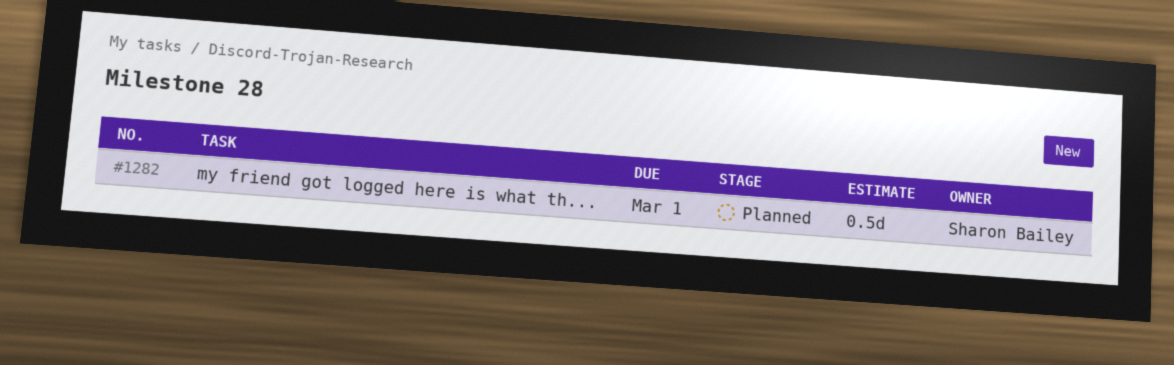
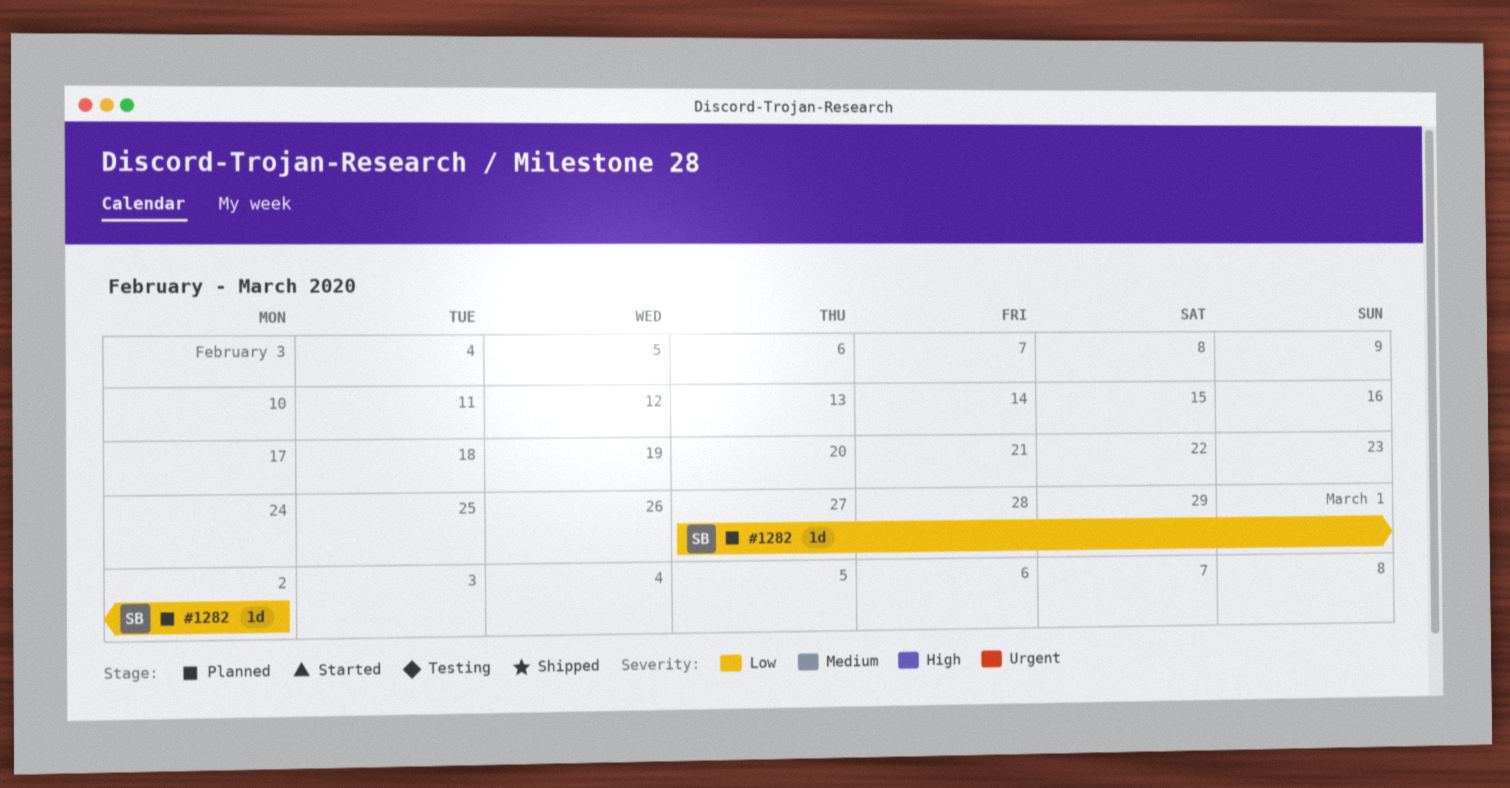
#1282, estimate: 0.5d -> 1d
#1282, due: Mar 1 -> Mar 2

